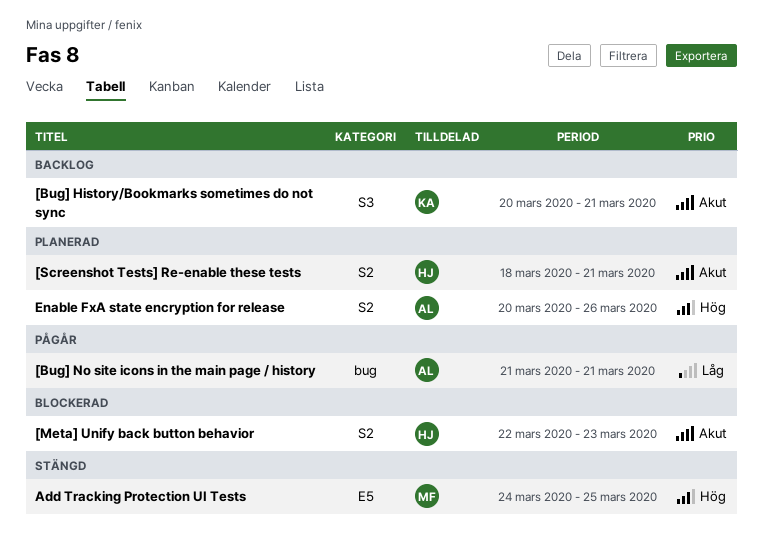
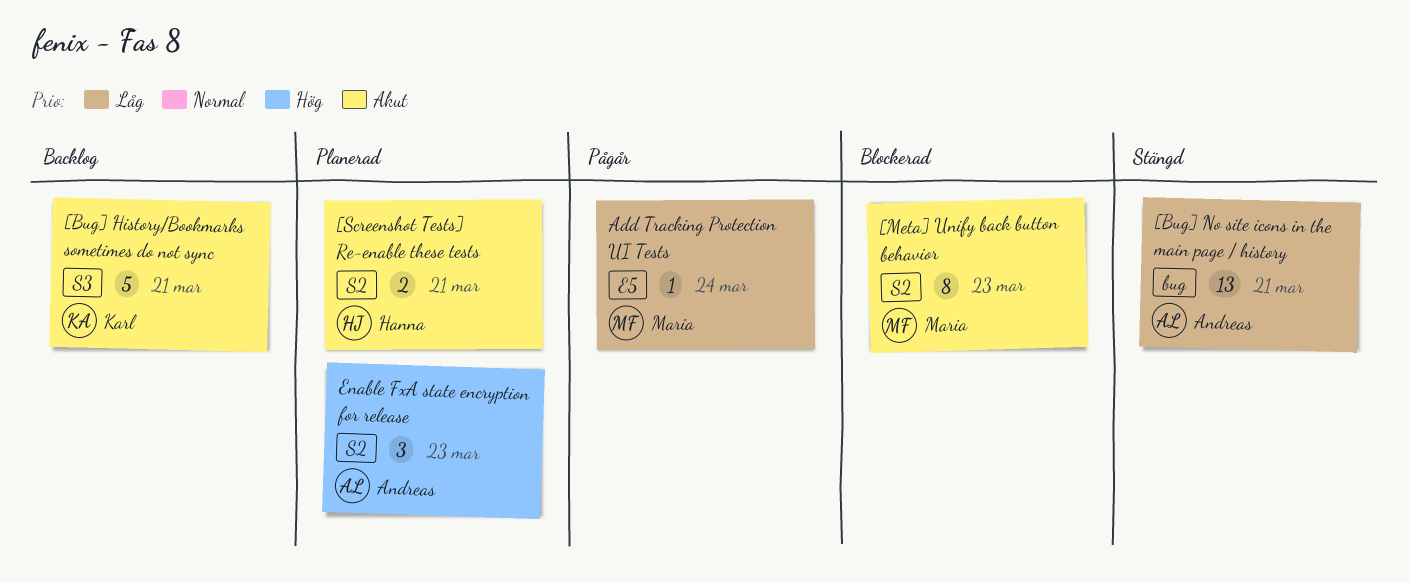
[Bug] No site icons in the main page / history, status: Pågår -> Stängd
[Meta] Unify back button behavior, owner: Hanna -> Maria
Add Tracking Protection UI Tests, status: Stängd -> Pågår
Add Tracking Protection UI Tests, priority: Hög -> Låg
Add Tracking Protection UI Tests, due: Mar 25 -> Mar 24
Enable FxA state encryption for release, due: Mar 26 -> Mar 23

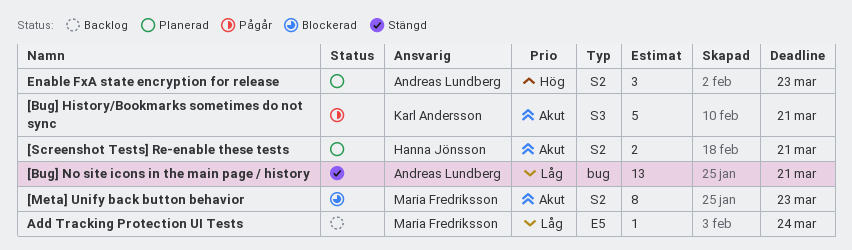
[Bug] History/Bookmarks sometimes do not sync, status: Backlog -> Pågår
Add Tracking Protection UI Tests, status: Pågår -> Backlog

